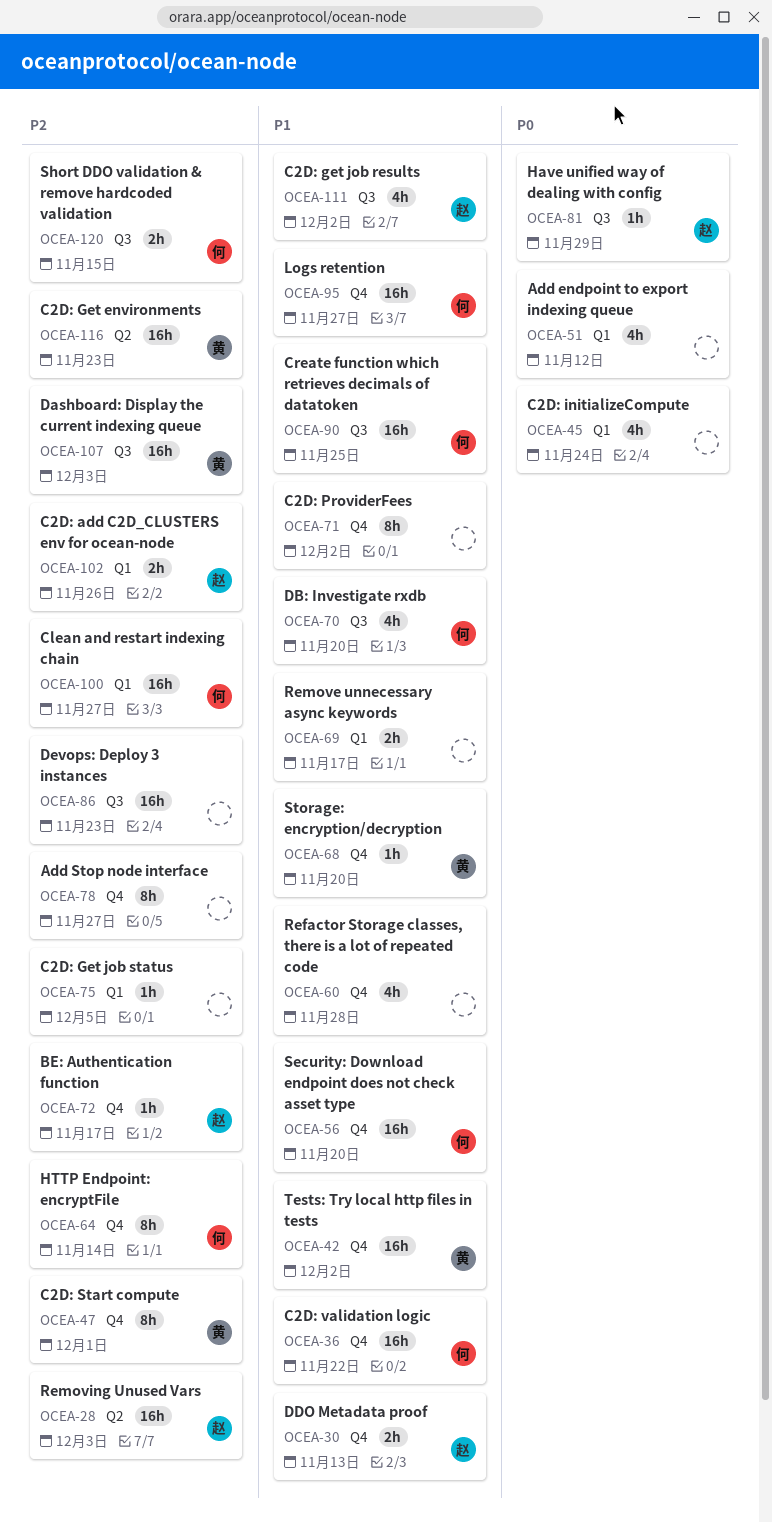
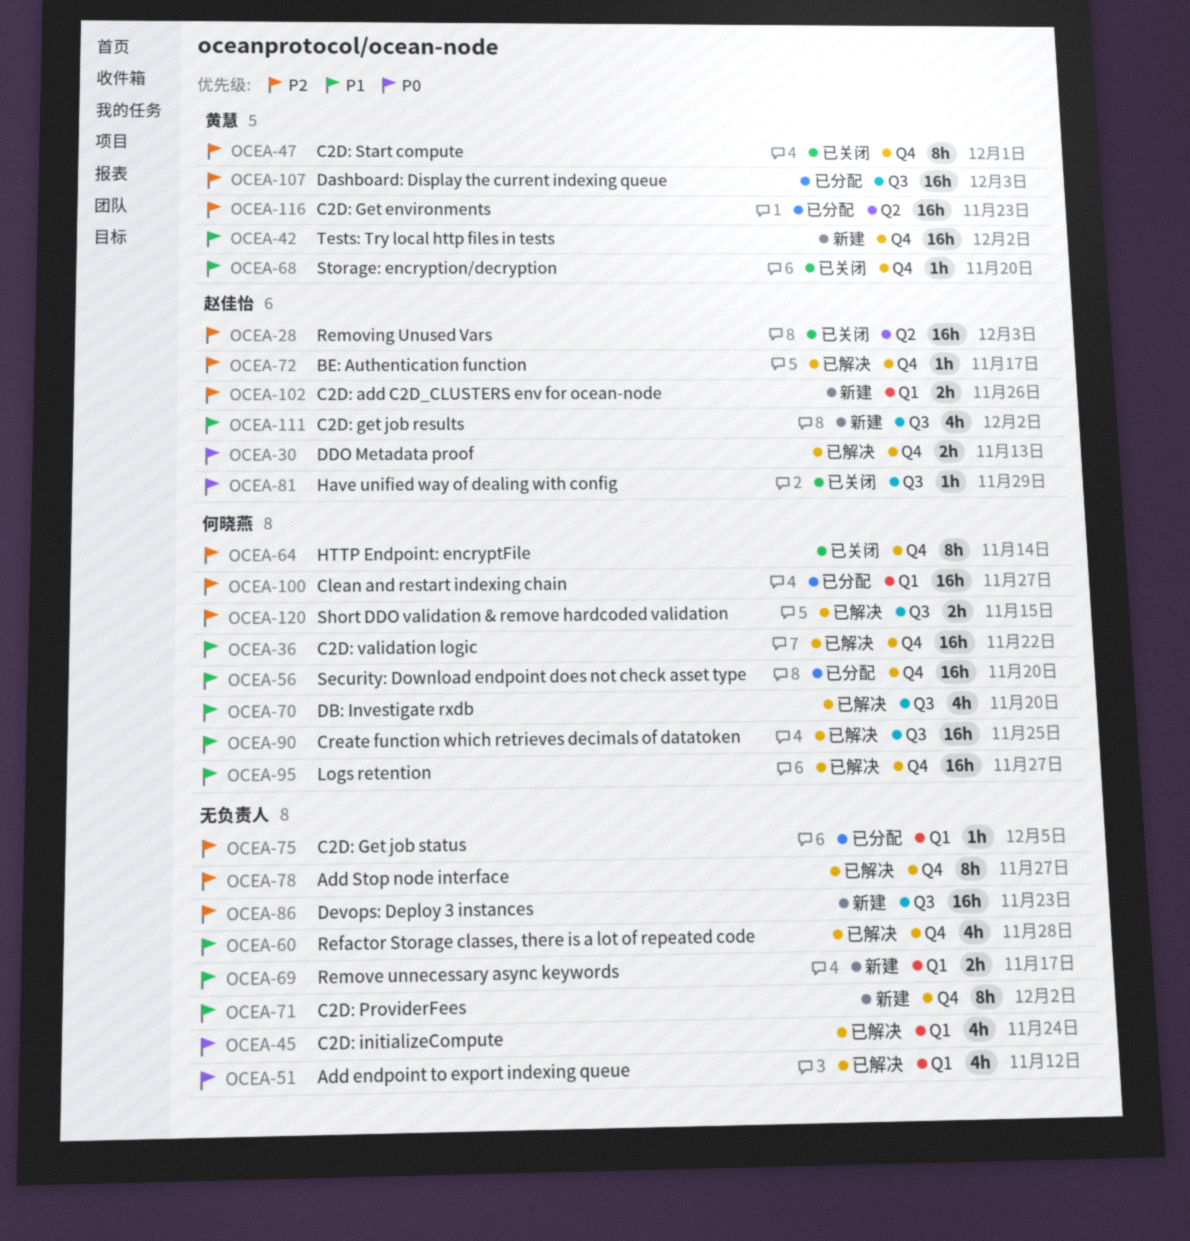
OCEA-30, priority: P1 -> P0

